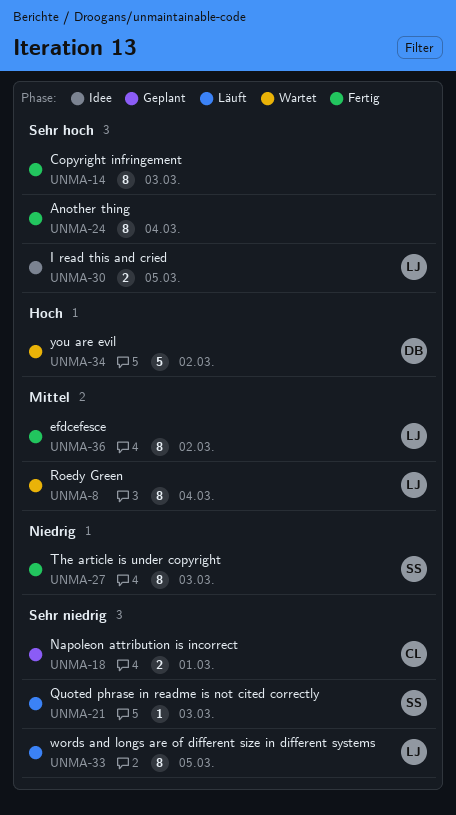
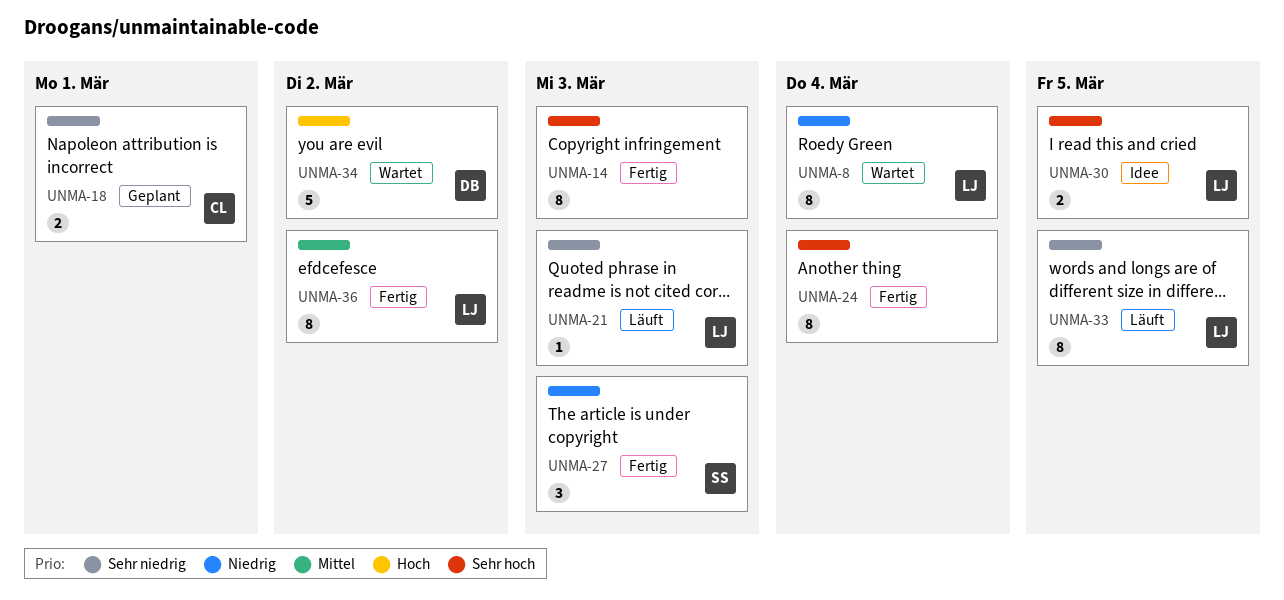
UNMA-8, priority: Mittel -> Niedrig
UNMA-21, owner: SS -> LJ
UNMA-27, estimate: 8 -> 3

